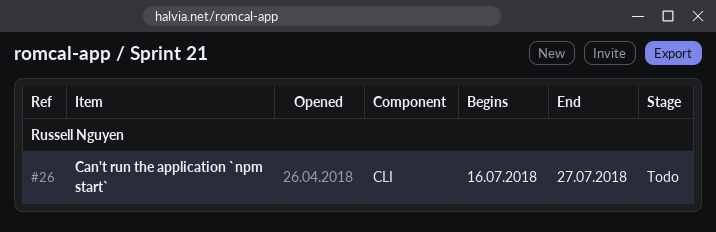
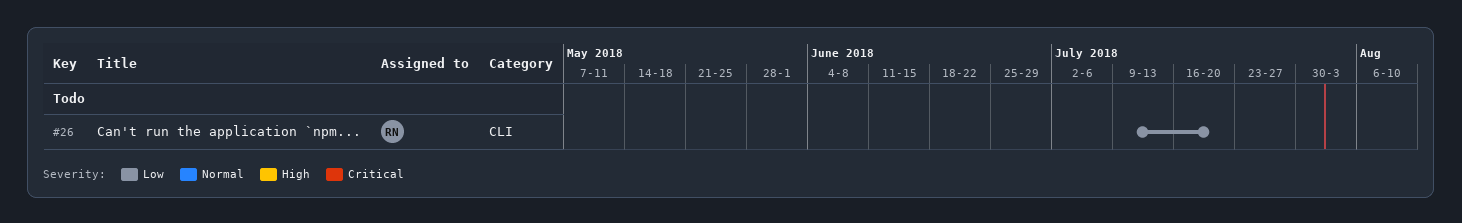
#26, start: Jul 16 -> Jul 9
#26, due: Jul 27 -> Jul 20

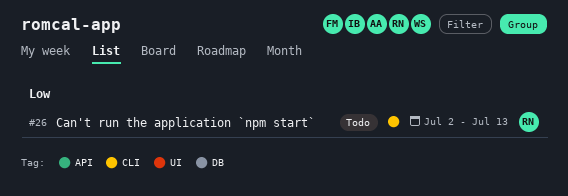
#26, start: Jul 9 -> Jul 2
#26, due: Jul 20 -> Jul 13

